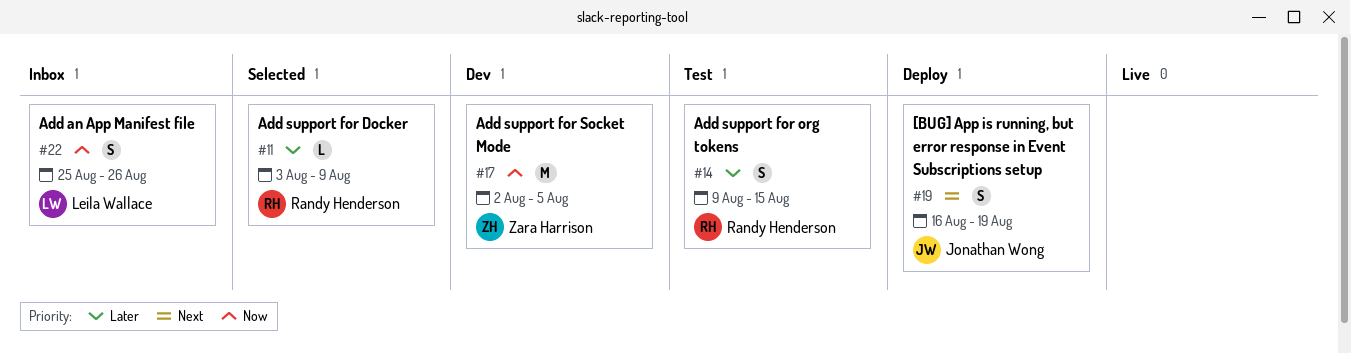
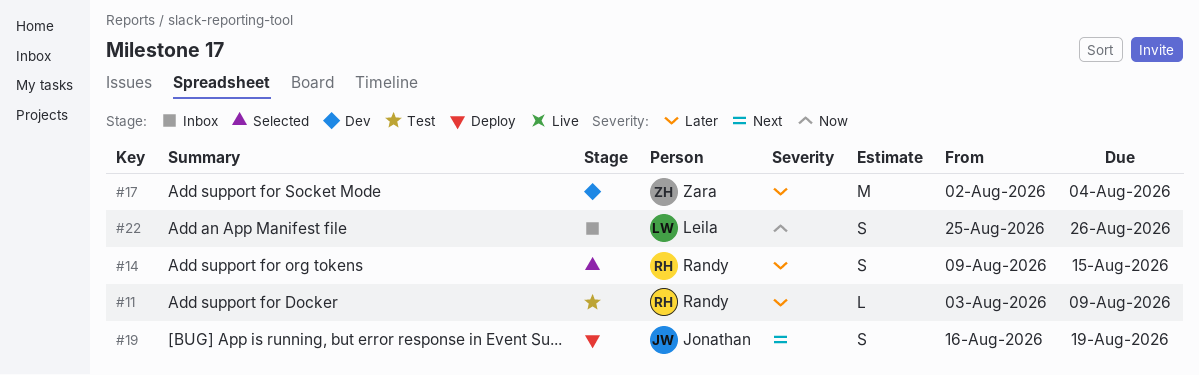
#11, status: Selected -> Test
#14, status: Test -> Selected
#17, priority: Now -> Later
#17, due: Aug 5 -> Aug 4

